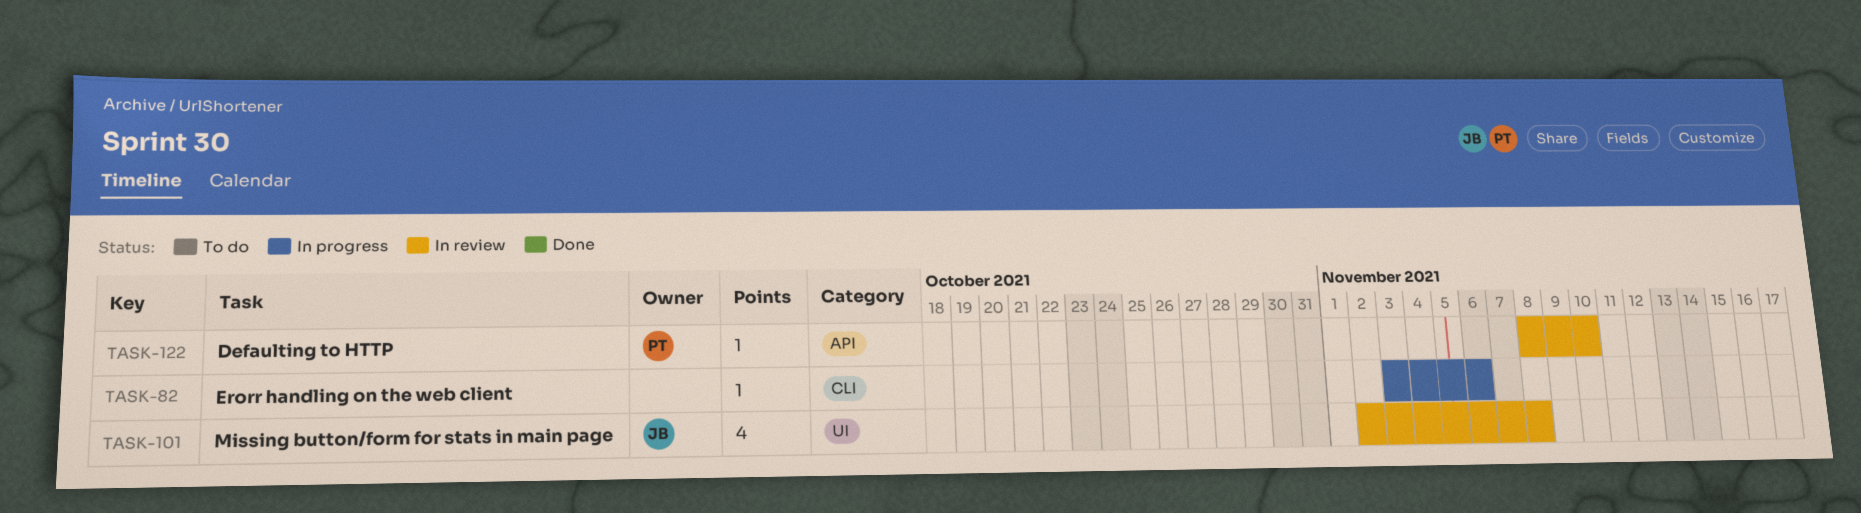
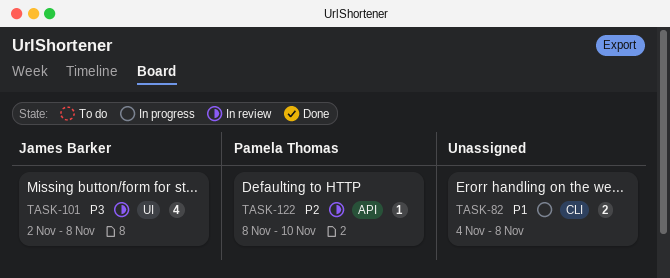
TASK-82, estimate: 1 -> 2
TASK-82, start: Nov 3 -> Nov 4
TASK-82, due: Nov 6 -> Nov 8

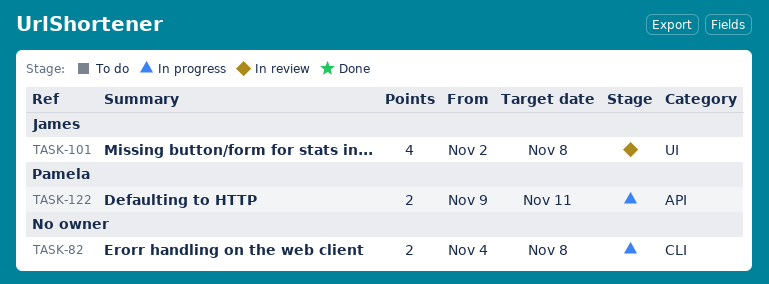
TASK-122, status: In review -> In progress
TASK-122, estimate: 1 -> 2
TASK-122, start: Nov 8 -> Nov 9
TASK-122, due: Nov 10 -> Nov 11

